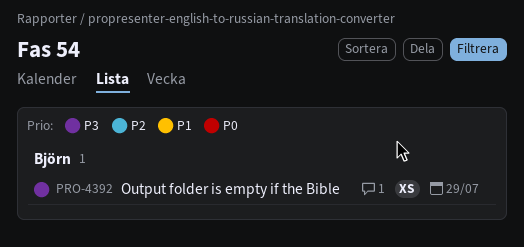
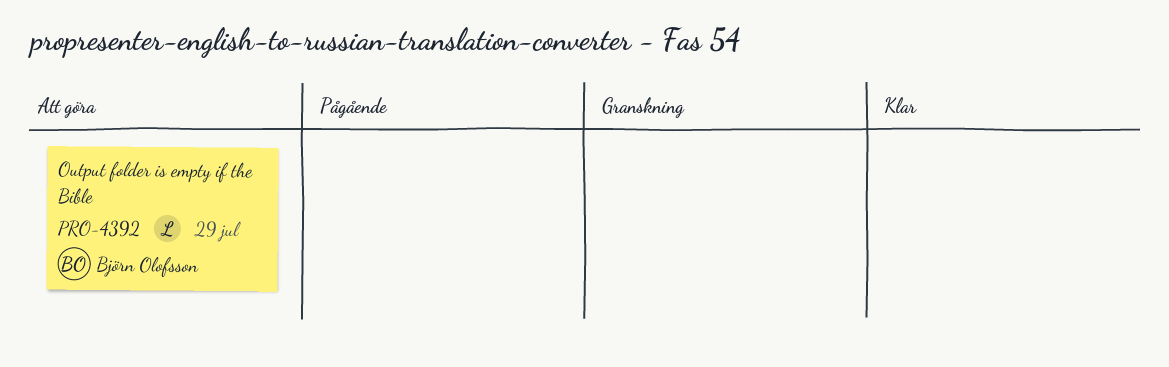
PRO-4392, estimate: XS -> L

